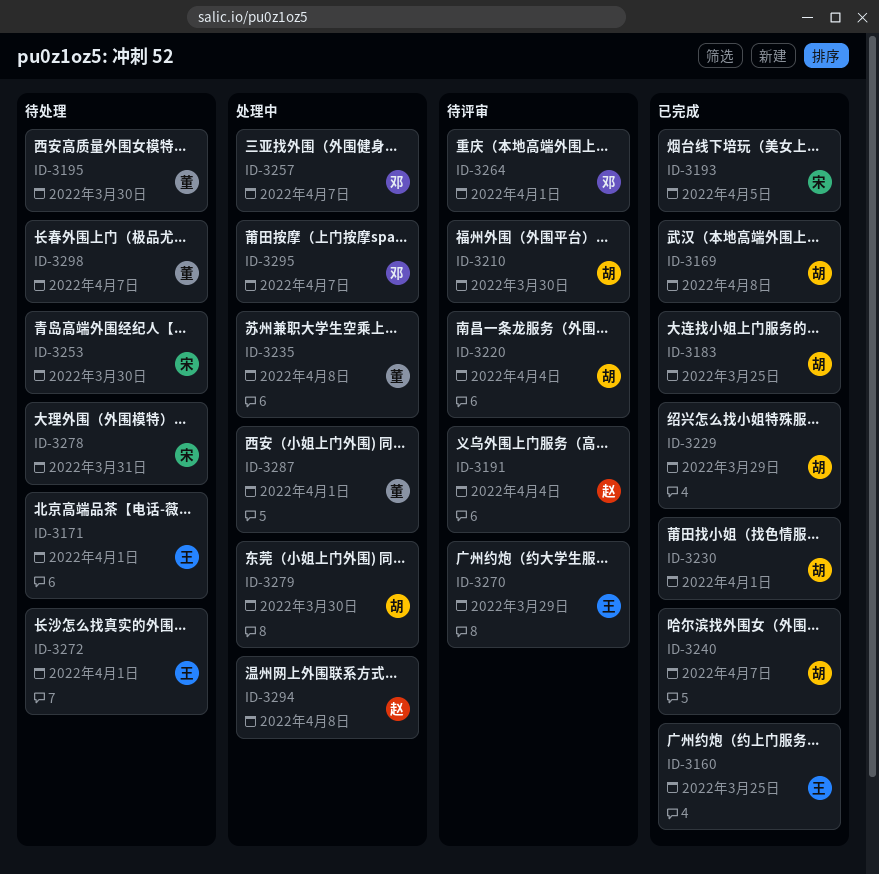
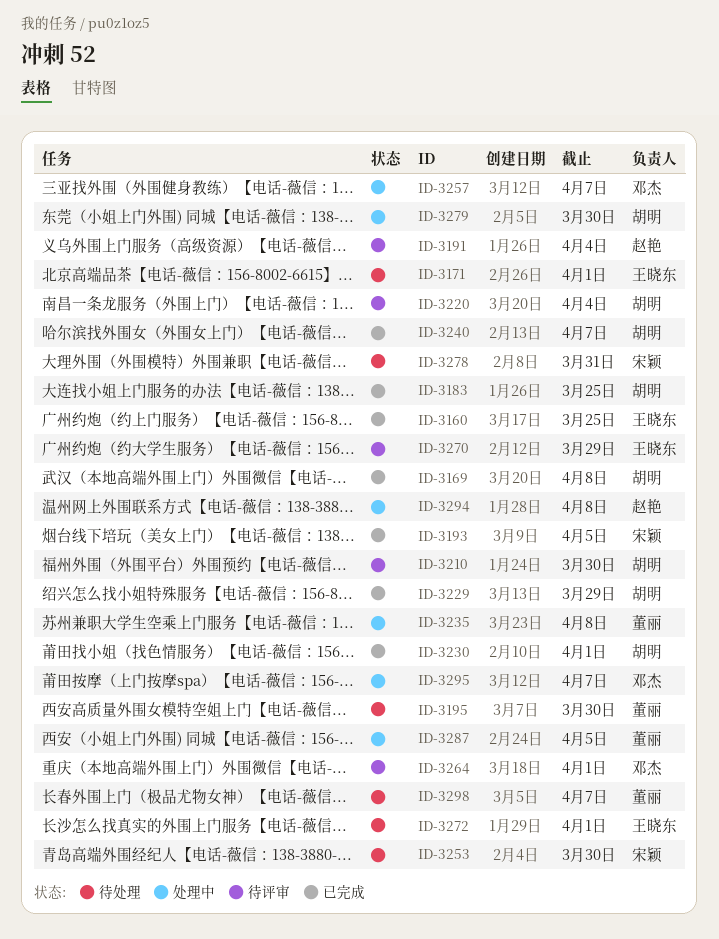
ID-3287, due: Apr 1 -> Apr 5

